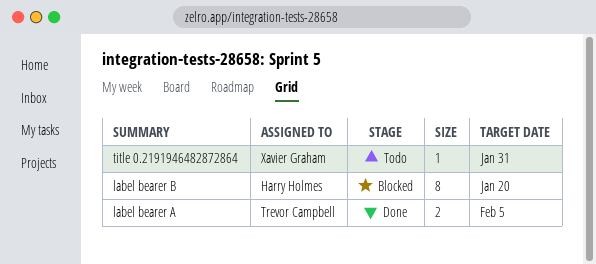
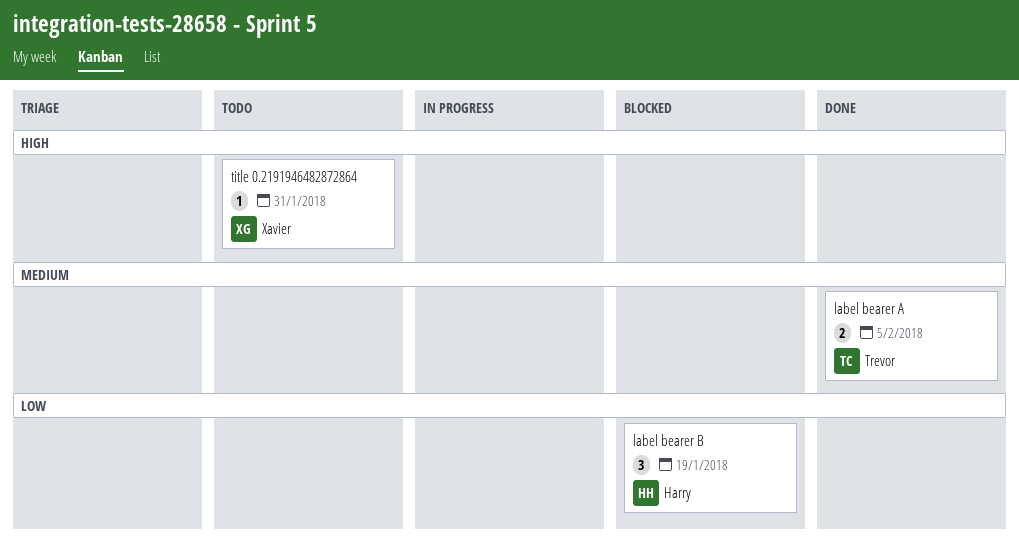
label bearer B, estimate: 8 -> 3
label bearer B, due: Jan 20 -> Jan 19

